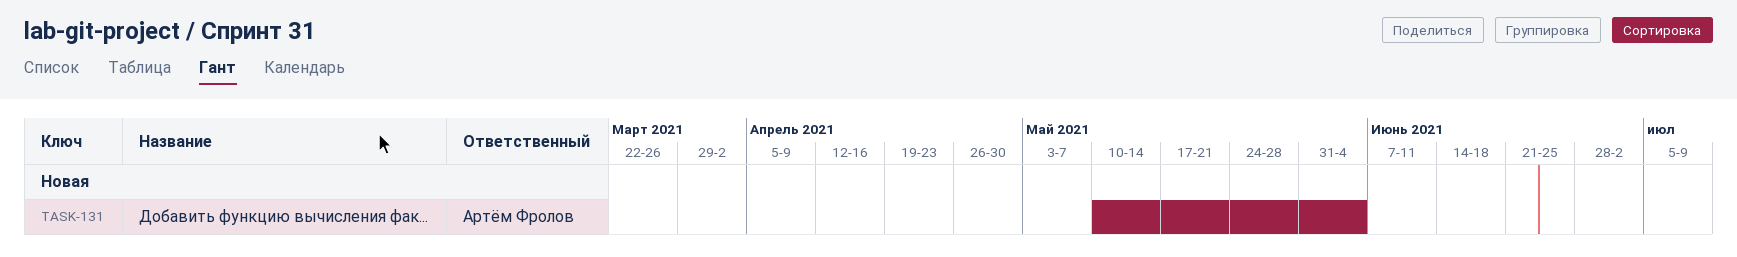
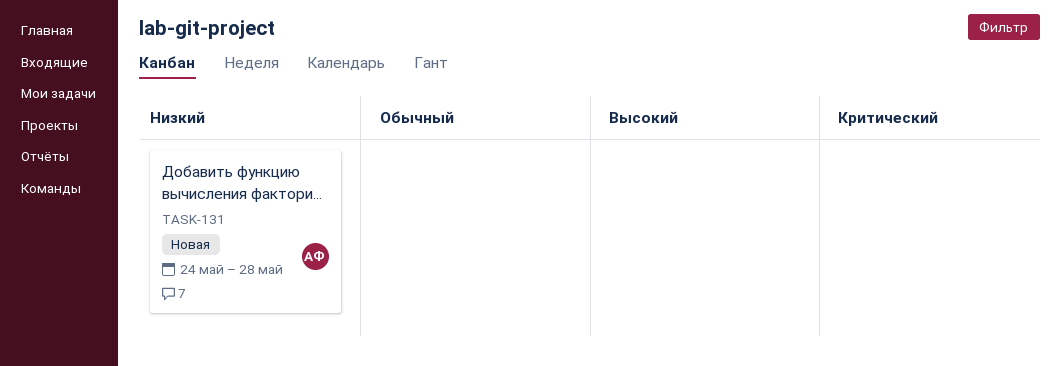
TASK-131, start: May 10 -> May 24
TASK-131, due: Jun 4 -> May 28

